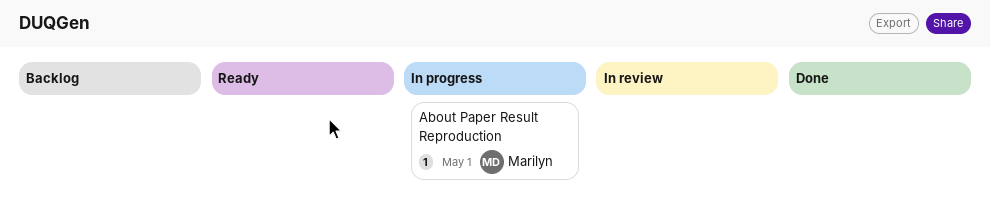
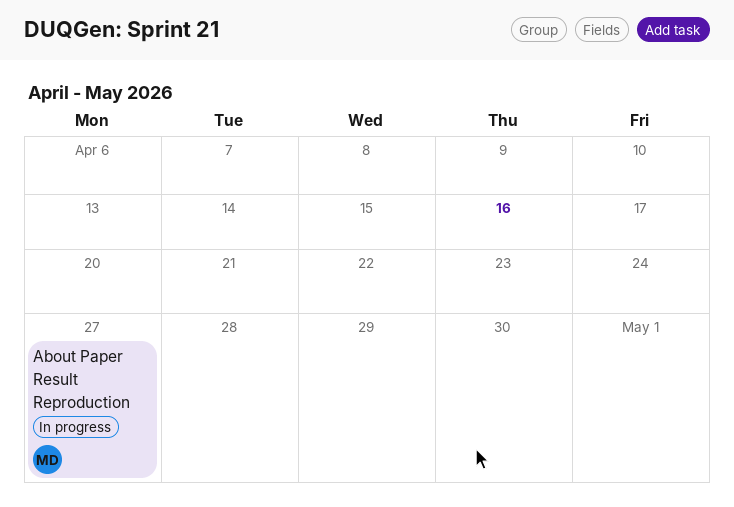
About Paper Result Reproduction, due: May 1 -> Apr 27

